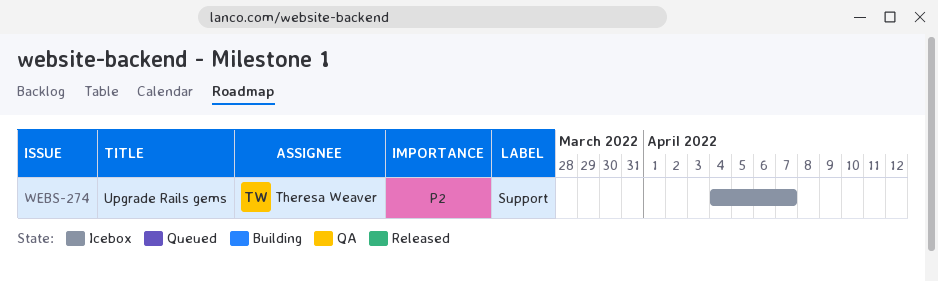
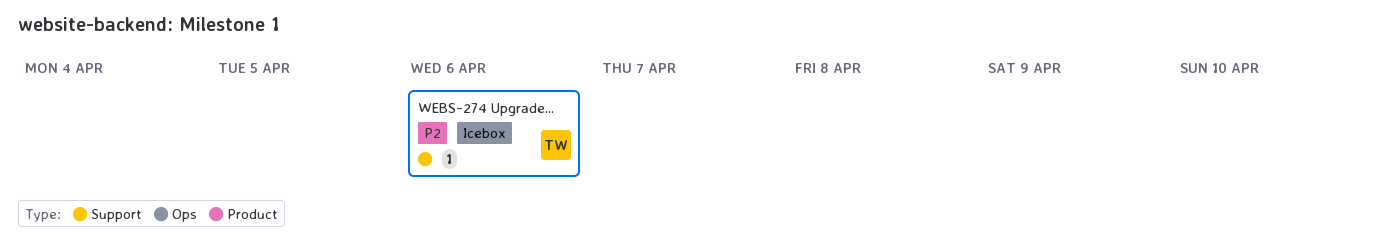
WEBS-274, due: Apr 7 -> Apr 6

